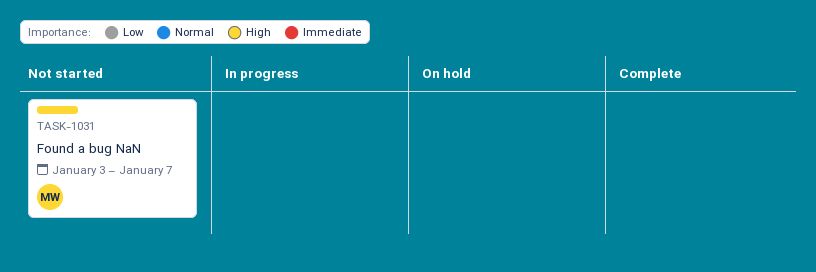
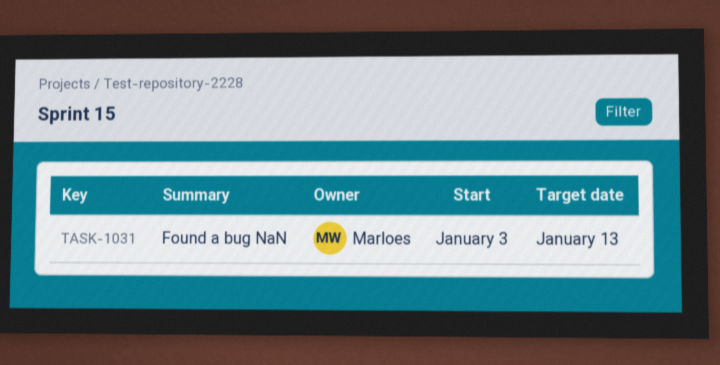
TASK-1031, due: Jan 7 -> Jan 13

